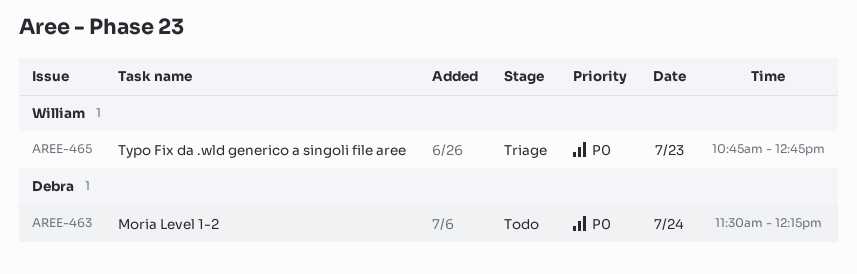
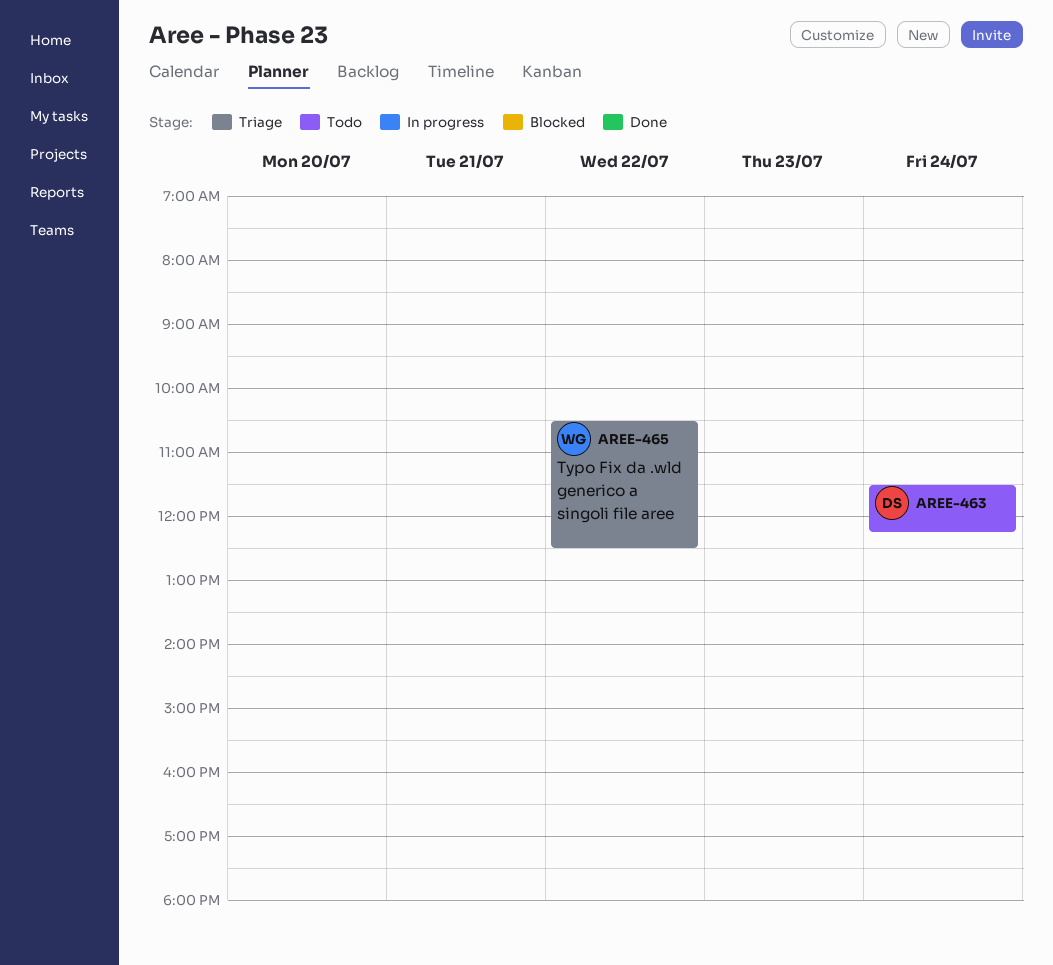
AREE-465, day: Jul 23 -> Jul 22
AREE-465, begins: 10:45 -> 10:30
AREE-465, ends: 12:45 -> 12:30

